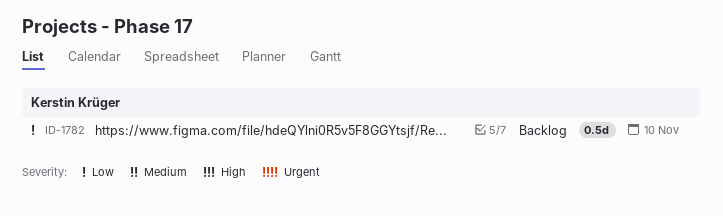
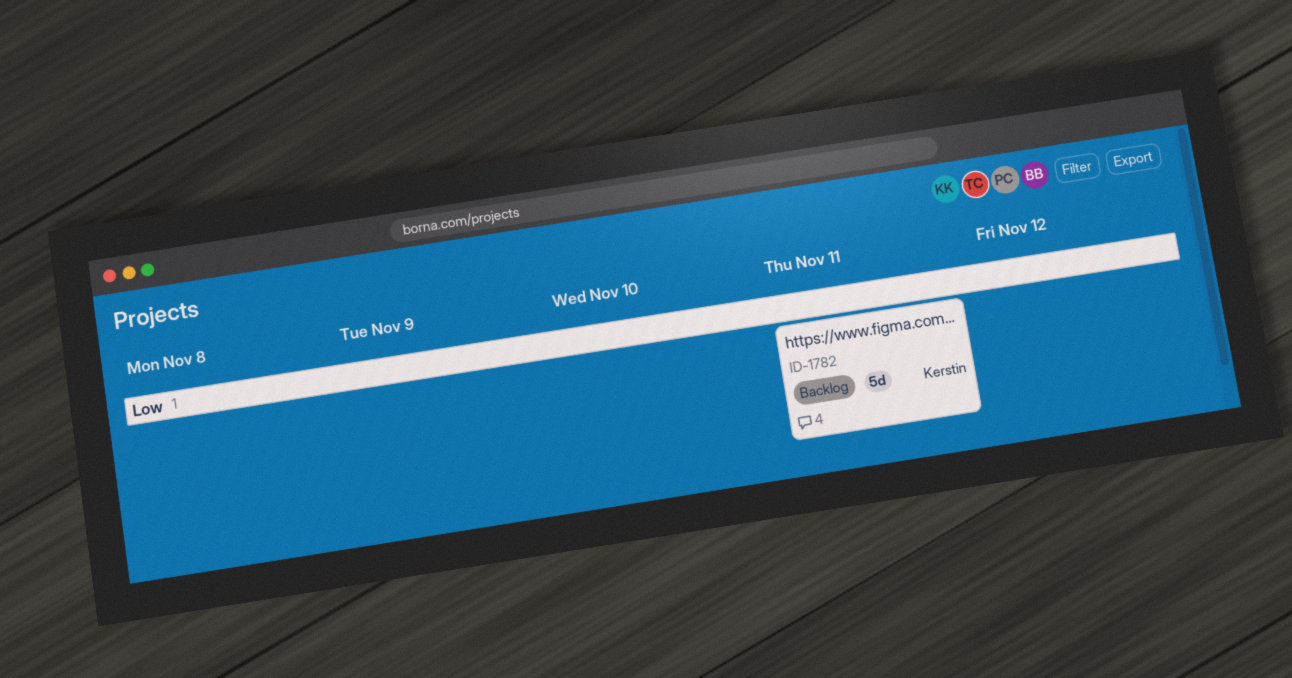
ID-1782, estimate: 0.5d -> 5d
ID-1782, due: Nov 10 -> Nov 11

